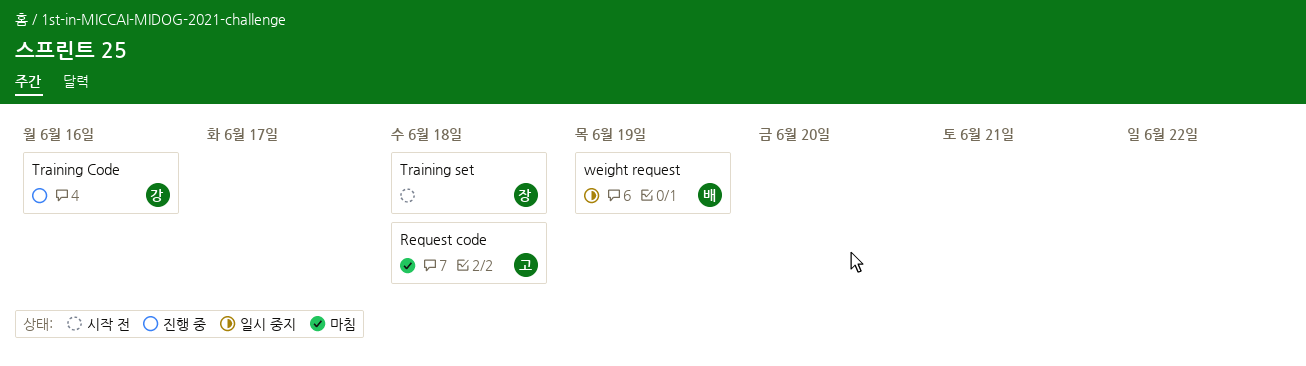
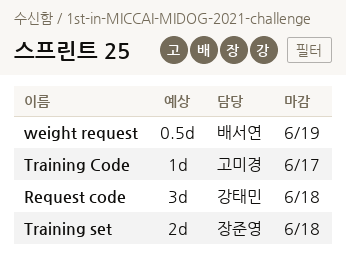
Request code, owner: 고미경 -> 강태민
Training Code, owner: 강태민 -> 고미경
Training Code, due: Jun 16 -> Jun 17

